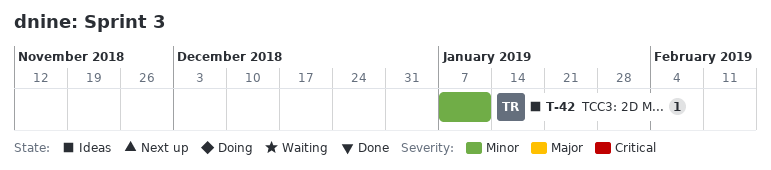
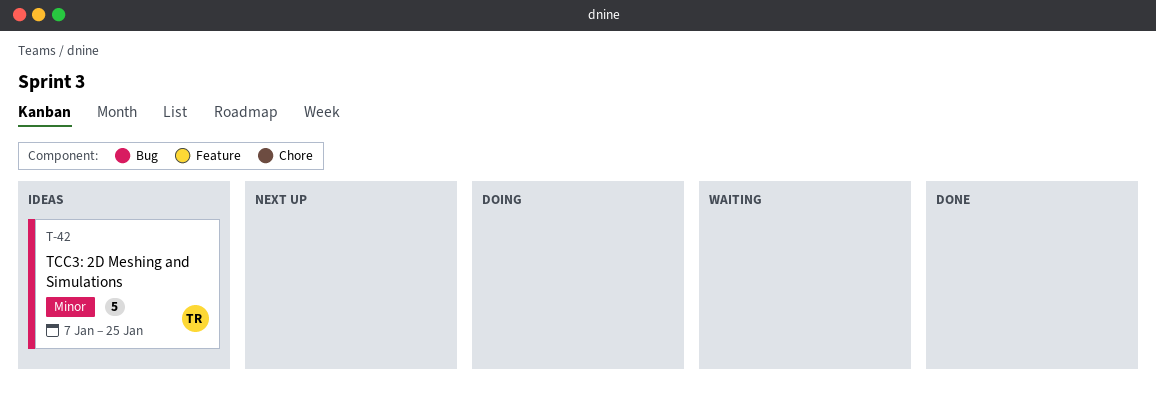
T-42, estimate: 1 -> 5
T-42, due: Jan 11 -> Jan 25

